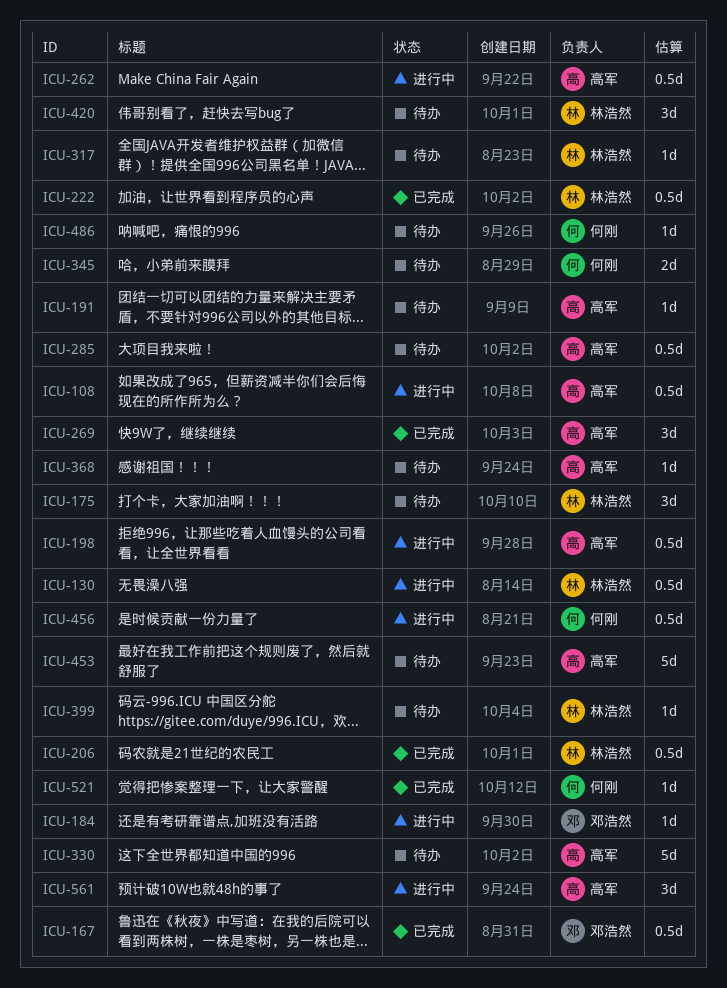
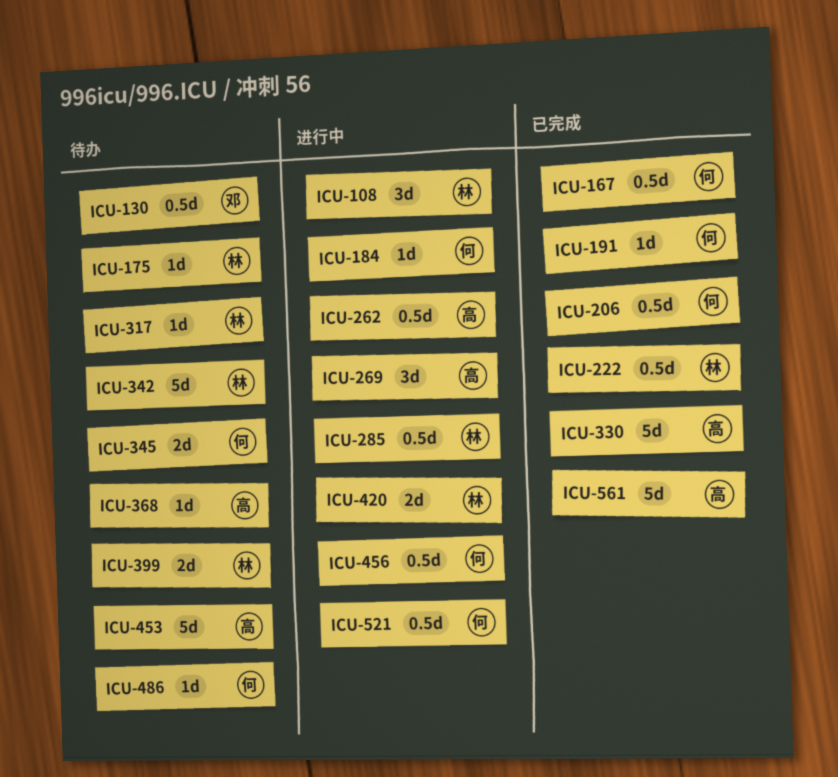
ICU-108, owner: 高军 -> 林浩然
ICU-108, estimate: 0.5d -> 3d
ICU-130, status: 进行中 -> 待办
ICU-130, owner: 林浩然 -> 邓浩然
ICU-167, owner: 邓浩然 -> 何刚
ICU-175, estimate: 3d -> 1d
ICU-184, owner: 邓浩然 -> 何刚
ICU-191, status: 待办 -> 已完成
ICU-191, owner: 高军 -> 何刚
ICU-198: present -> none
ICU-206, owner: 林浩然 -> 何刚
ICU-269, status: 已完成 -> 进行中
ICU-285, status: 待办 -> 进行中
ICU-285, owner: 高军 -> 林浩然
ICU-330, status: 待办 -> 已完成
ICU-342: none -> present
ICU-399, estimate: 1d -> 2d
ICU-420, status: 待办 -> 进行中
ICU-420, estimate: 3d -> 2d
ICU-521, status: 已完成 -> 进行中
ICU-521, estimate: 1d -> 0.5d
ICU-561, status: 进行中 -> 已完成
ICU-561, estimate: 3d -> 5d

